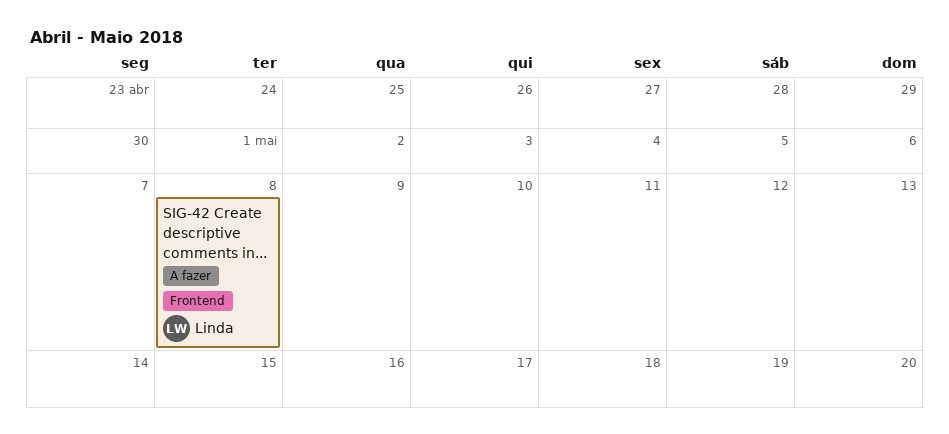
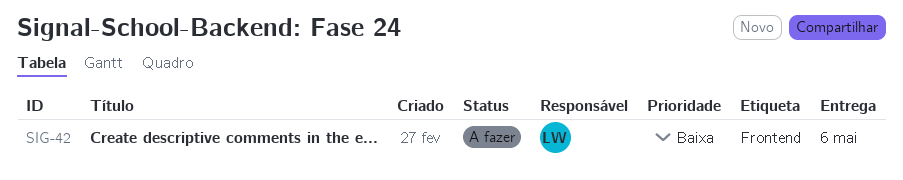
SIG-42, due: May 8 -> May 6

